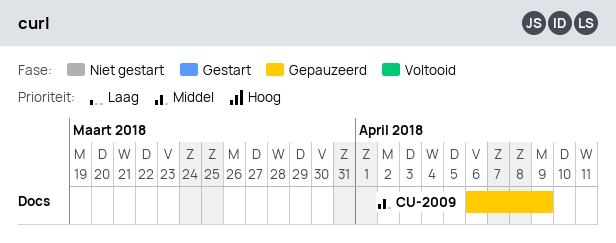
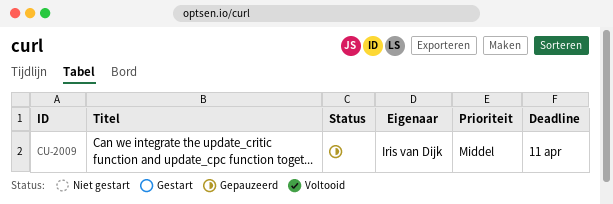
CU-2009, due: Apr 9 -> Apr 11

